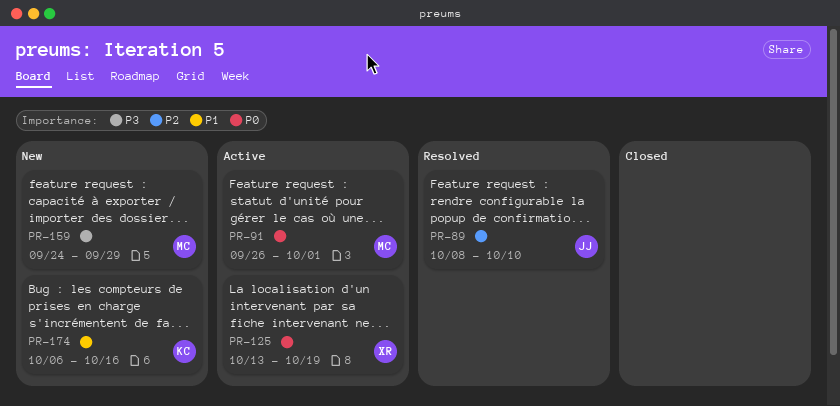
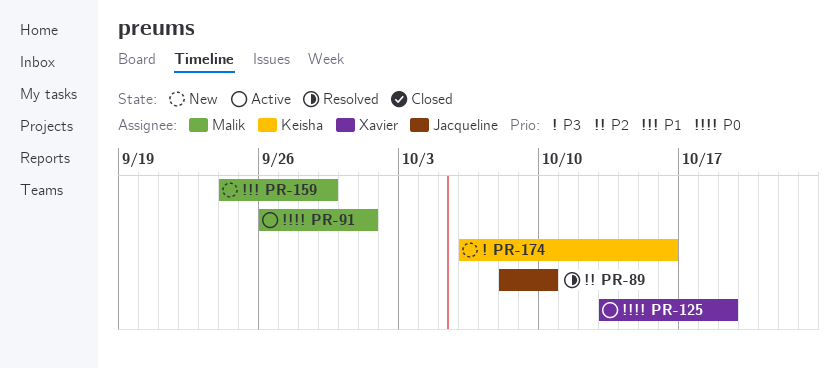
PR-159, priority: P3 -> P1
PR-174, priority: P1 -> P3

